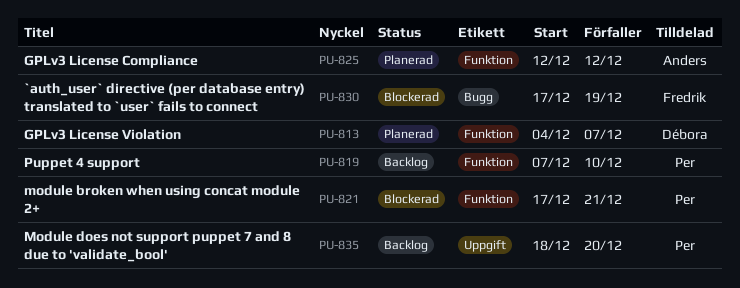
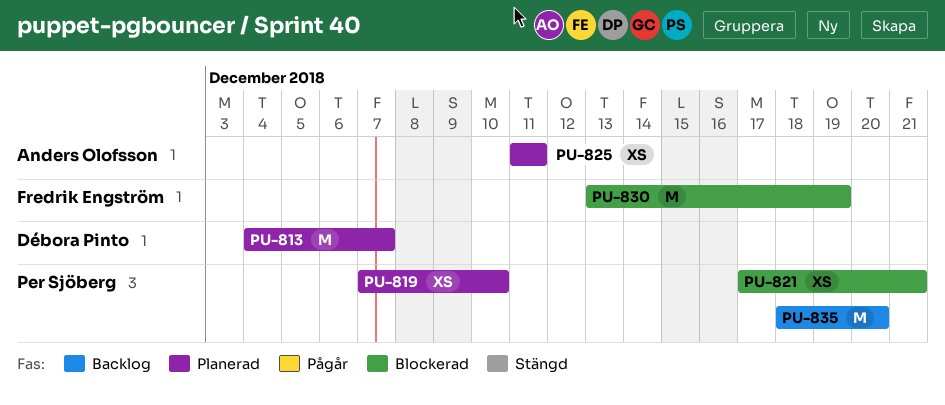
PU-819, status: Backlog -> Planerad
PU-825, start: Dec 12 -> Dec 11
PU-825, due: Dec 12 -> Dec 11
PU-830, start: Dec 17 -> Dec 13

